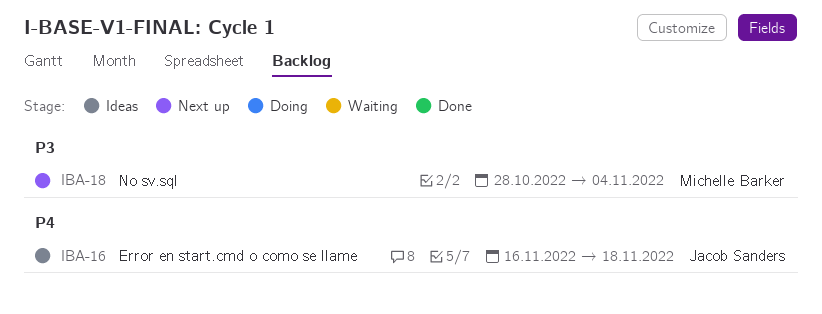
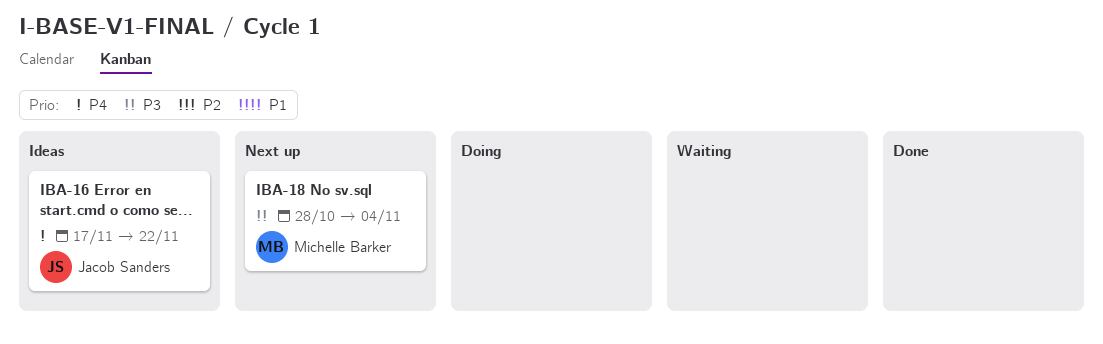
IBA-16, start: Nov 16 -> Nov 17
IBA-16, due: Nov 18 -> Nov 22

